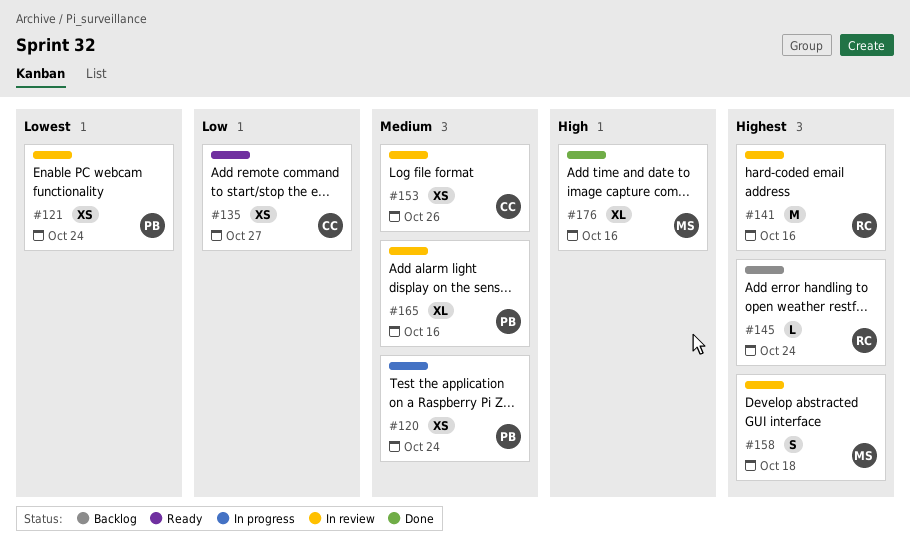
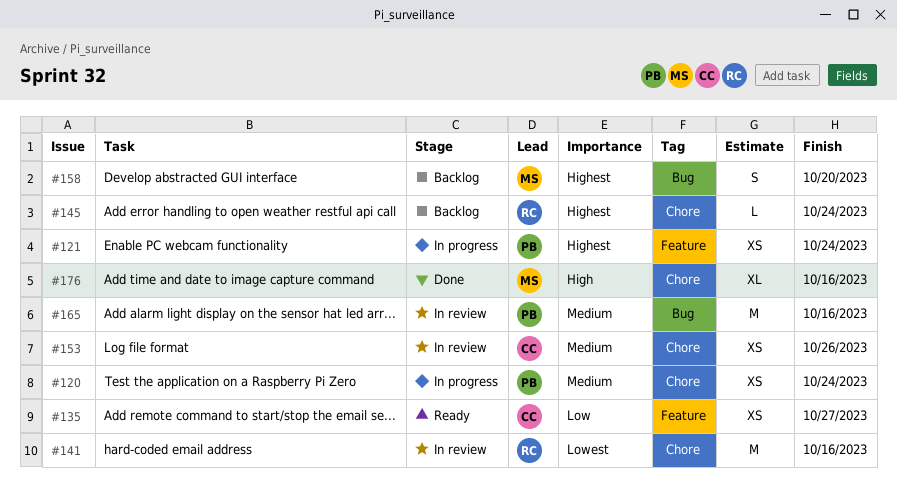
#121, status: In review -> In progress
#121, priority: Lowest -> Highest
#141, priority: Highest -> Lowest
#158, status: In review -> Backlog
#158, due: Oct 18 -> Oct 20
#165, estimate: XL -> M

